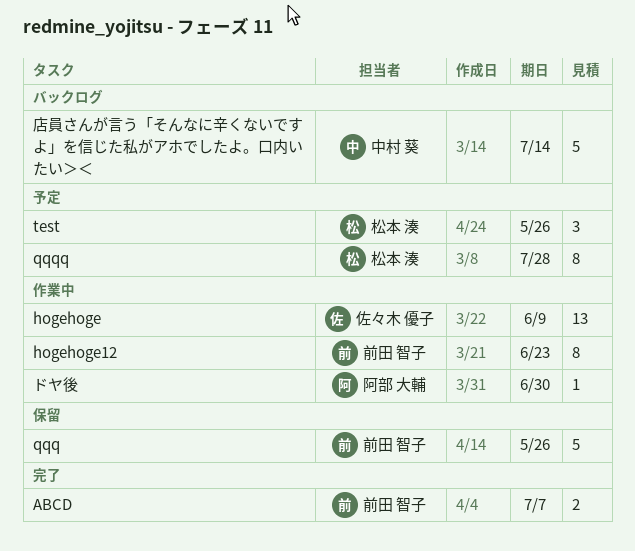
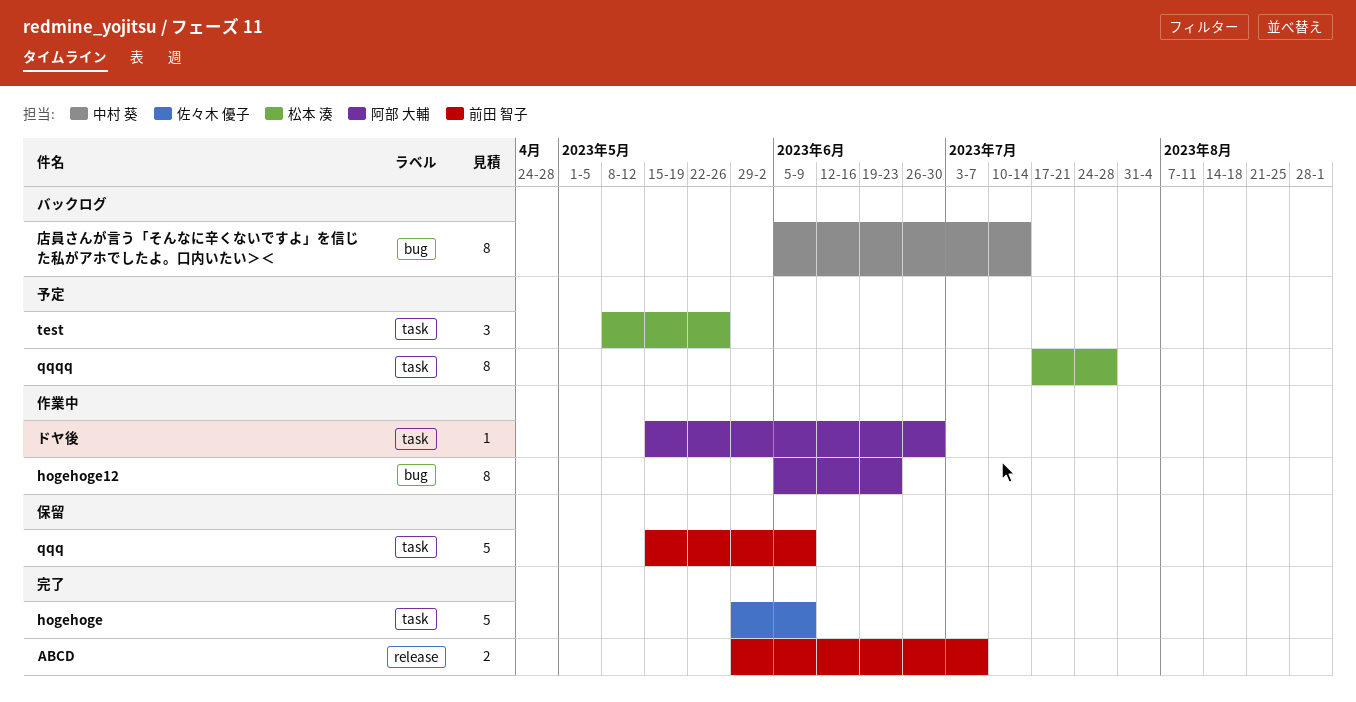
hogehoge, status: 作業中 -> 完了
hogehoge, estimate: 13 -> 5
hogehoge12, owner: 前田 智子 -> 阿部 大輔
qqq, due: May 26 -> Jun 9
店員さんが言う「そんなに辛くないですよ」を信じた私がアホでしたよ。口内いたい＞＜, estimate: 5 -> 8

